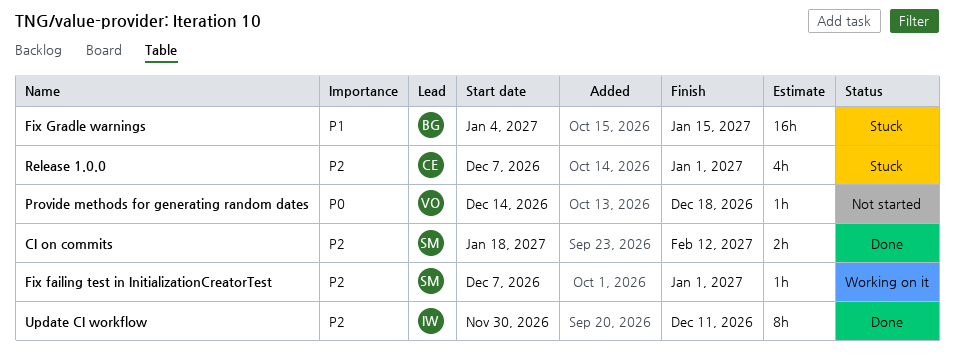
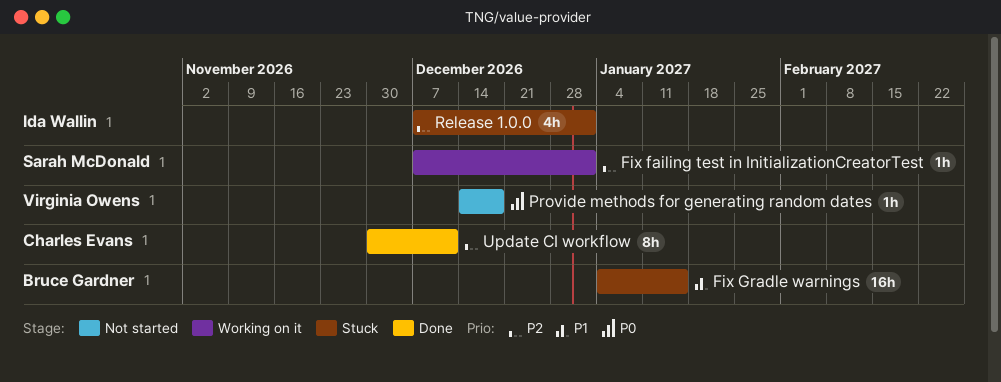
CI on commits: present -> none
Release 1.0.0, owner: Charles Evans -> Ida Wallin
Update CI workflow, owner: Ida Wallin -> Charles Evans

